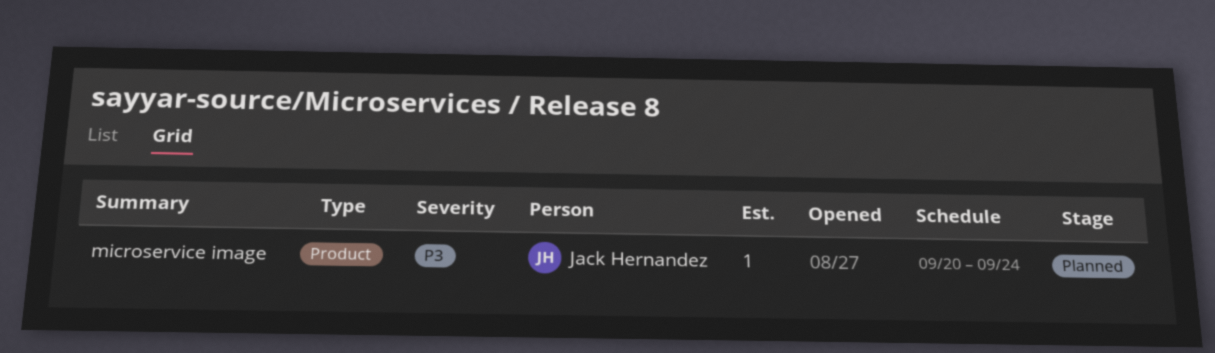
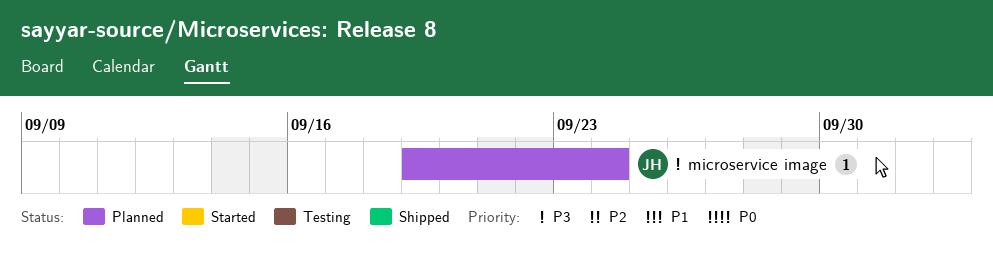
microservice image, start: Sep 20 -> Sep 19

